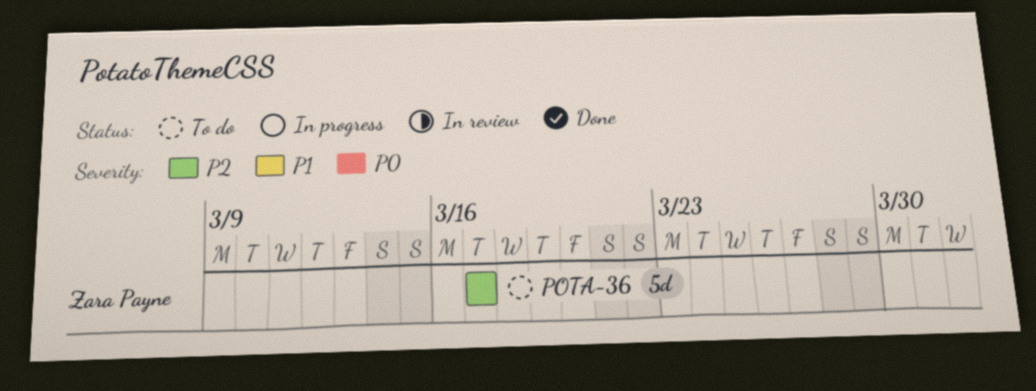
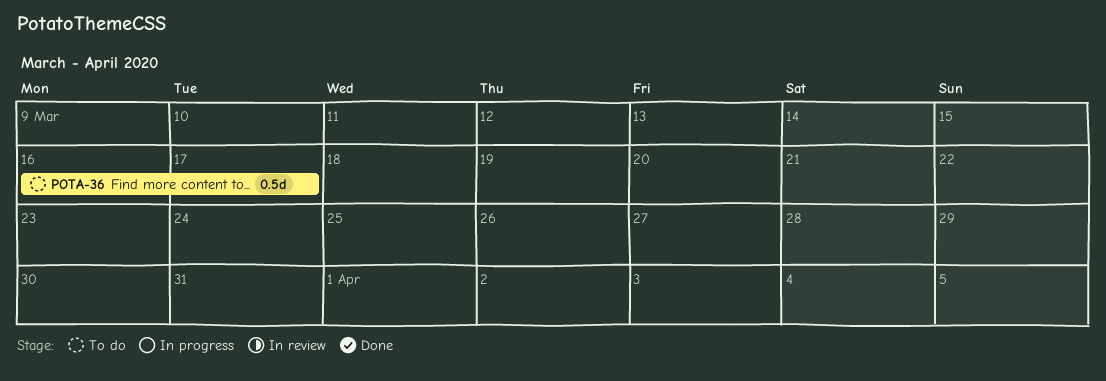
POTA-36, estimate: 5d -> 0.5d
POTA-36, start: Mar 17 -> Mar 16

